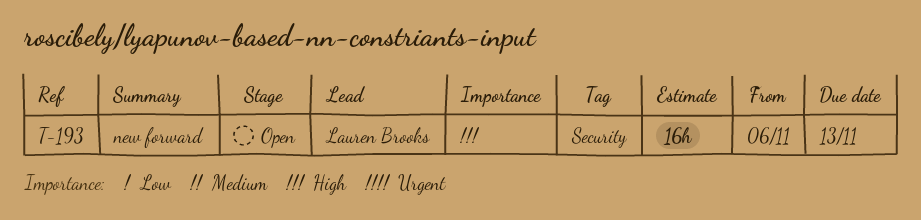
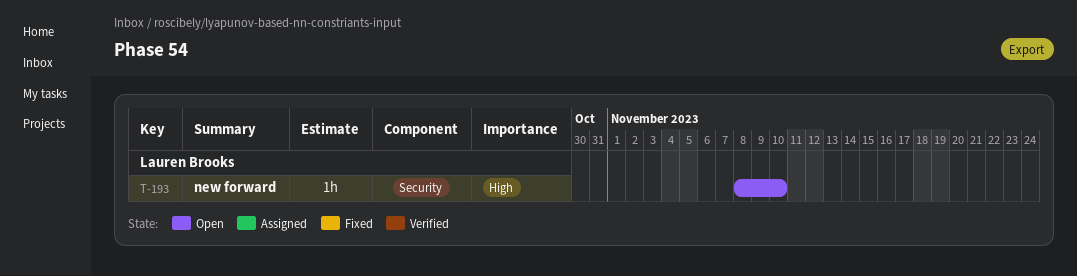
T-193, estimate: 16h -> 1h
T-193, start: Nov 6 -> Nov 8
T-193, due: Nov 13 -> Nov 10

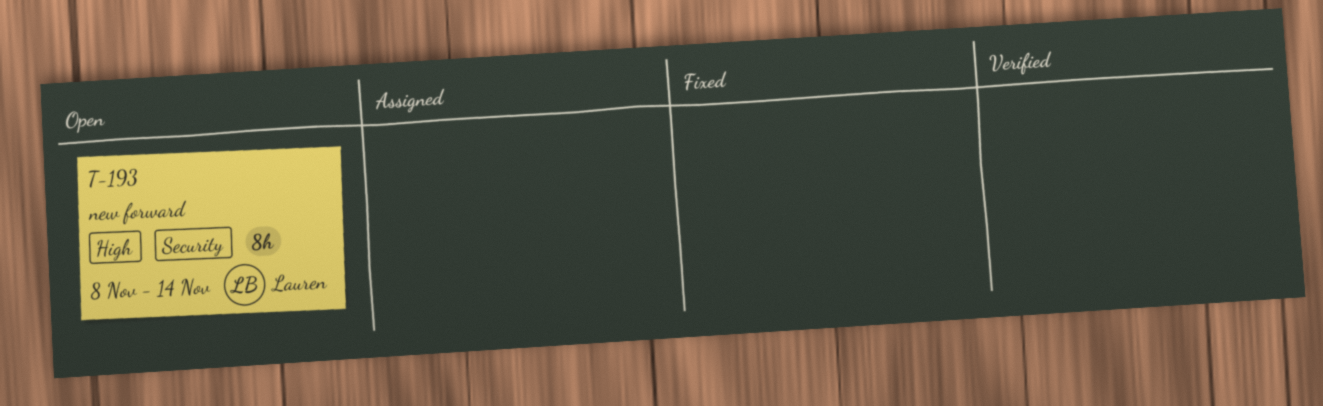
T-193, estimate: 1h -> 8h
T-193, due: Nov 10 -> Nov 14

